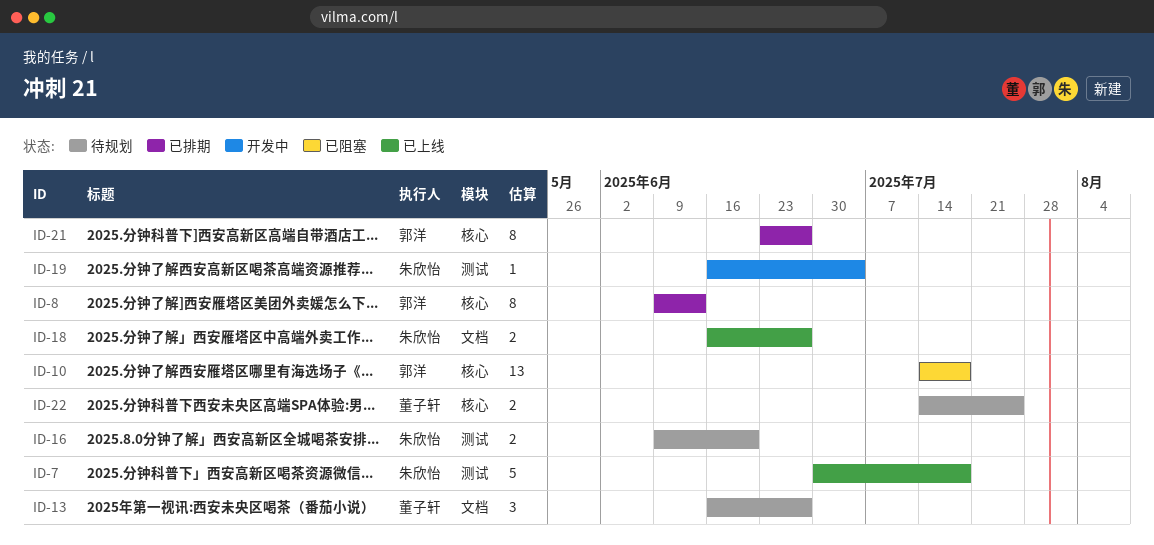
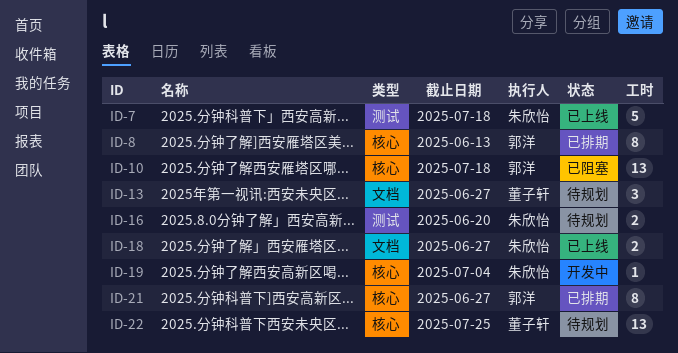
ID-19, label: 测试 -> 核心
ID-22, estimate: 2 -> 13

